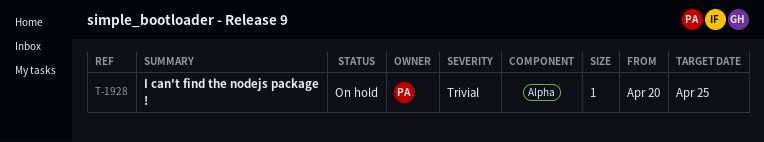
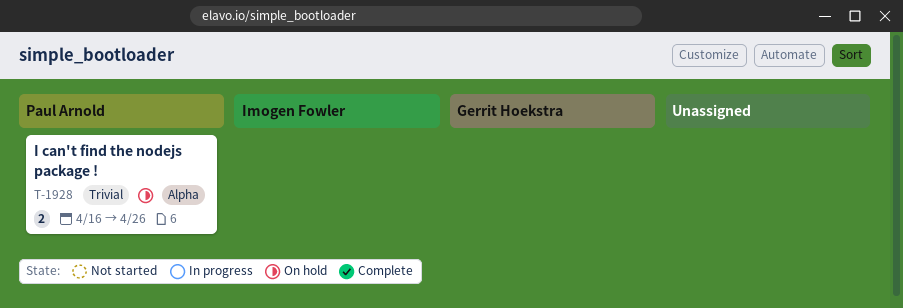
T-1928, estimate: 1 -> 2
T-1928, start: Apr 20 -> Apr 16
T-1928, due: Apr 25 -> Apr 26

